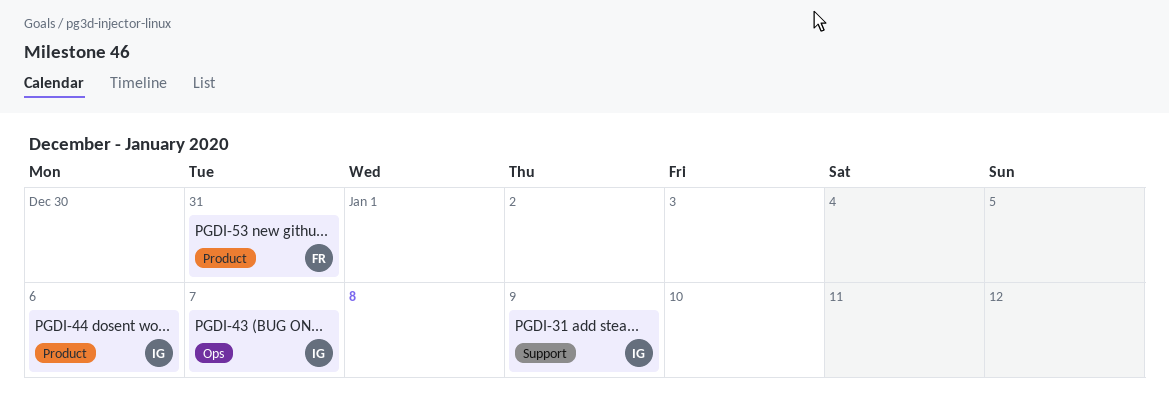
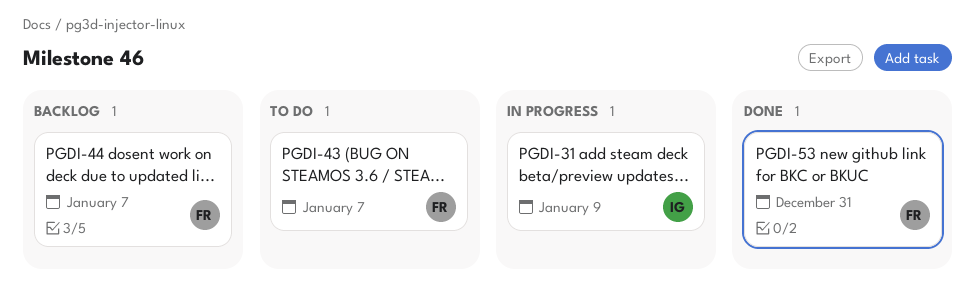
PGDI-43, owner: IG -> FR
PGDI-44, owner: IG -> FR
PGDI-44, due: Jan 6 -> Jan 7

